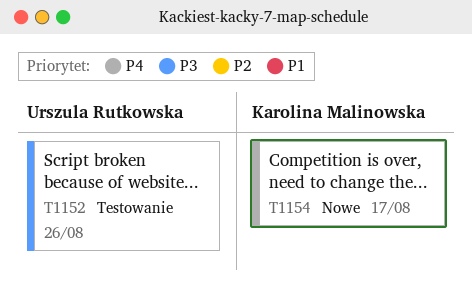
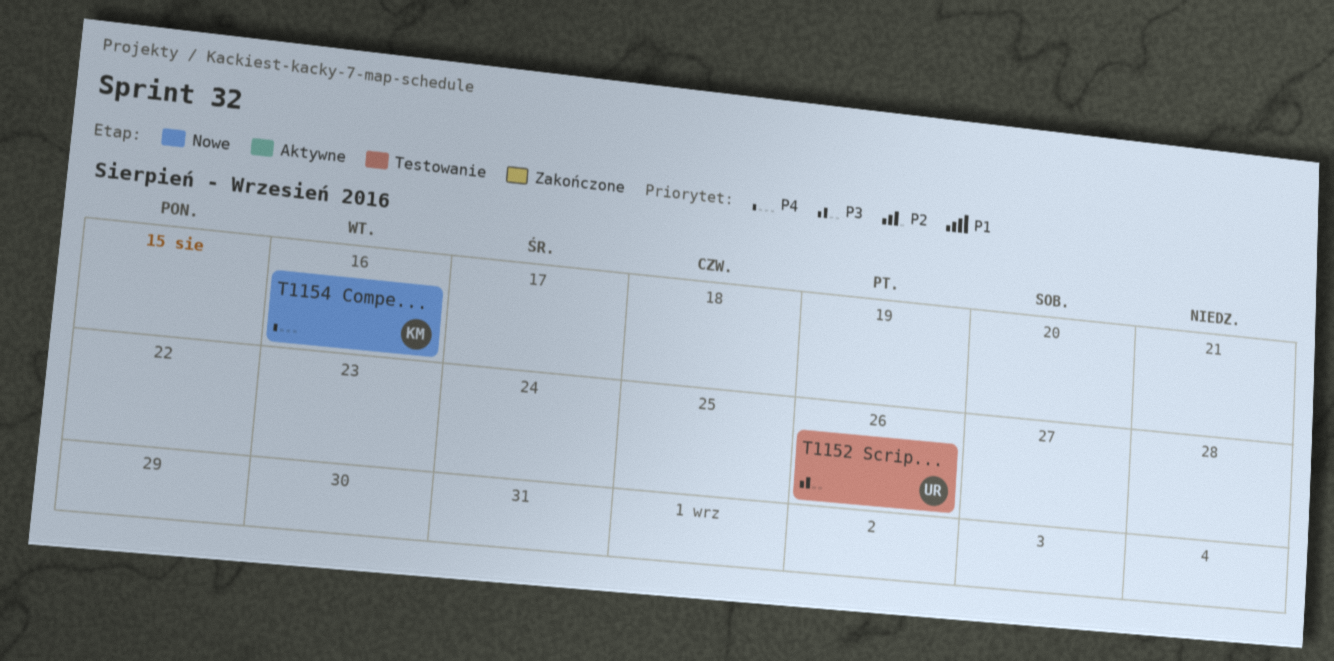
T1154, due: Aug 17 -> Aug 16

